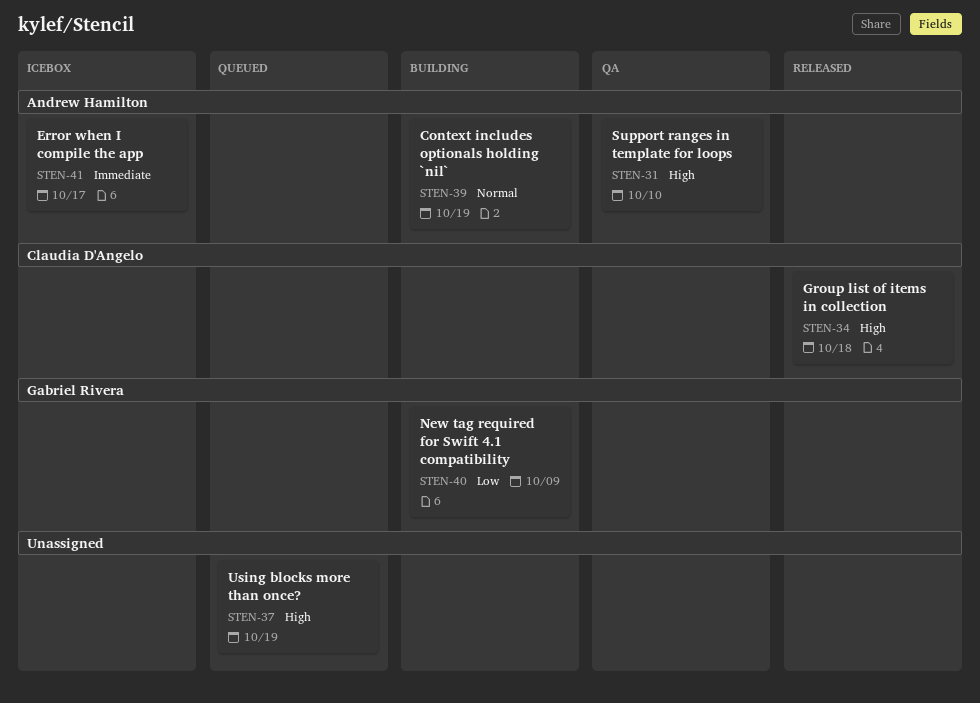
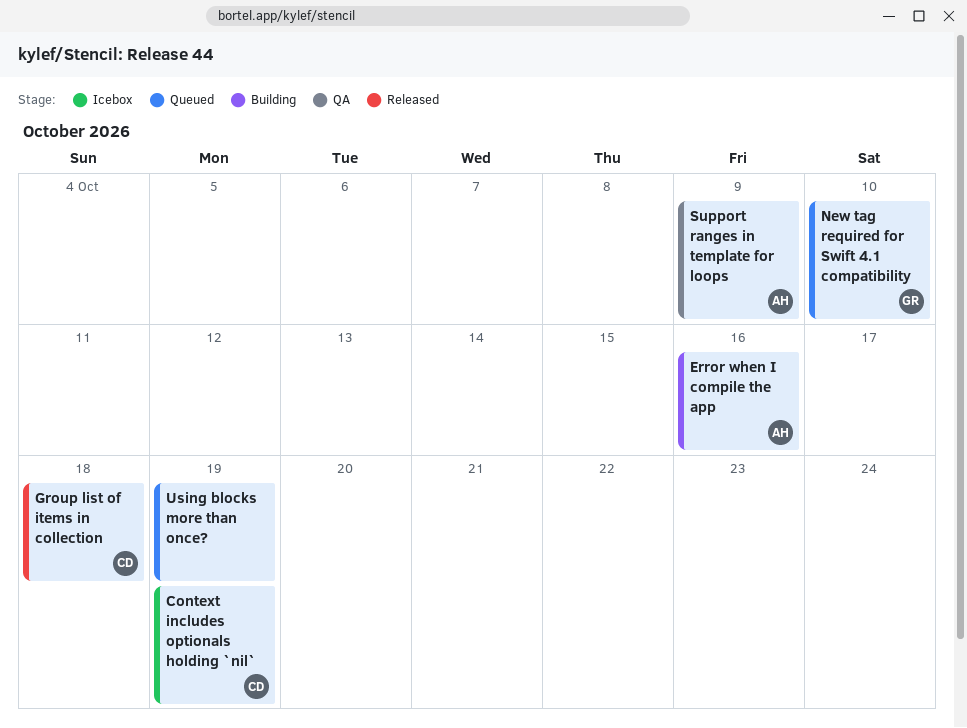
Context includes optionals holding `nil`, status: Building -> Icebox
Context includes optionals holding `nil`, owner: Andrew Hamilton -> Claudia D'Angelo
Error when I compile the app, status: Icebox -> Building
Error when I compile the app, due: Oct 17 -> Oct 16
New tag required for Swift 4.1 compatibility, status: Building -> Queued
New tag required for Swift 4.1 compatibility, due: Oct 9 -> Oct 10
Support ranges in template for loops, due: Oct 10 -> Oct 9

